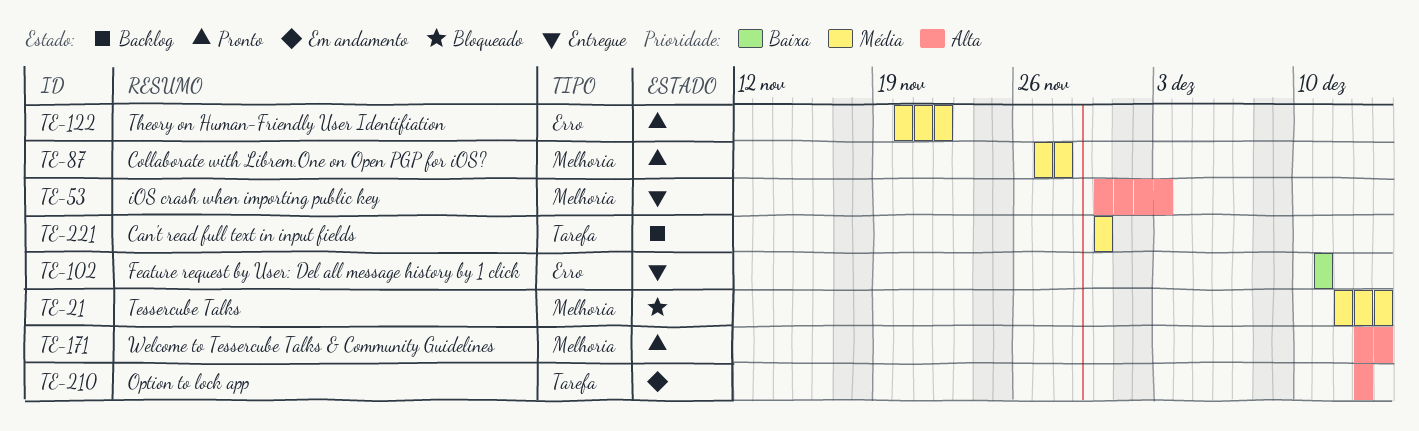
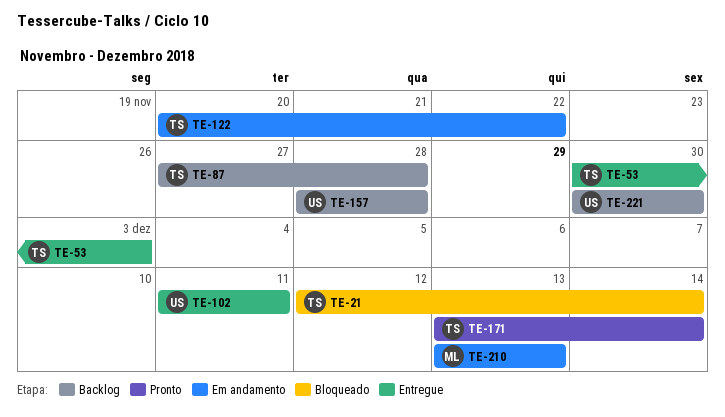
TE-87, status: Pronto -> Backlog
TE-122, status: Pronto -> Em andamento
TE-157: none -> present

